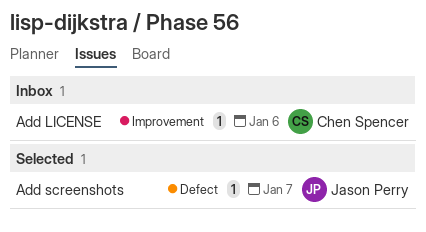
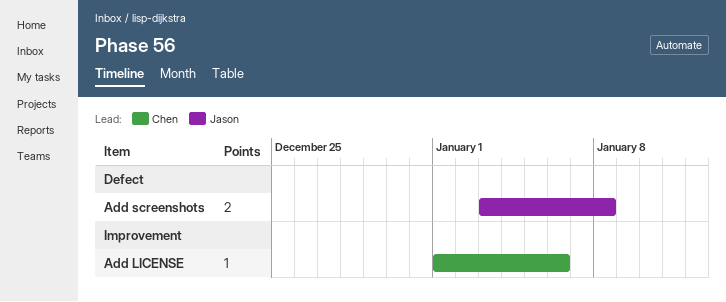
Add screenshots, estimate: 1 -> 2
Add screenshots, due: Jan 7 -> Jan 8

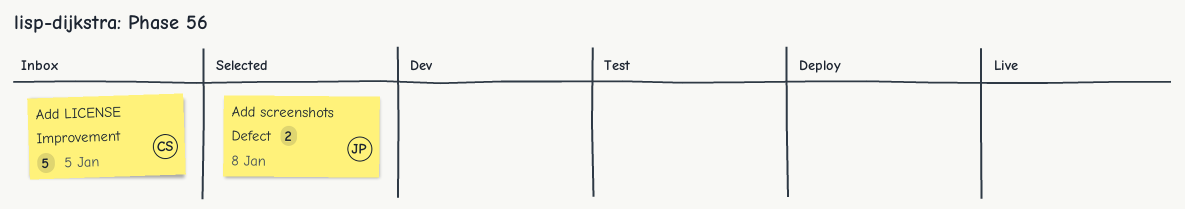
Add LICENSE, estimate: 1 -> 5
Add LICENSE, due: Jan 6 -> Jan 5

